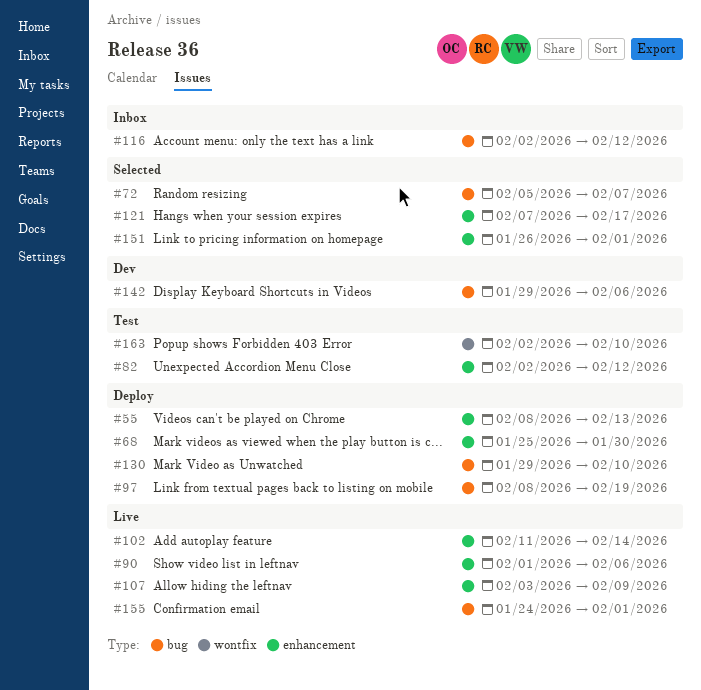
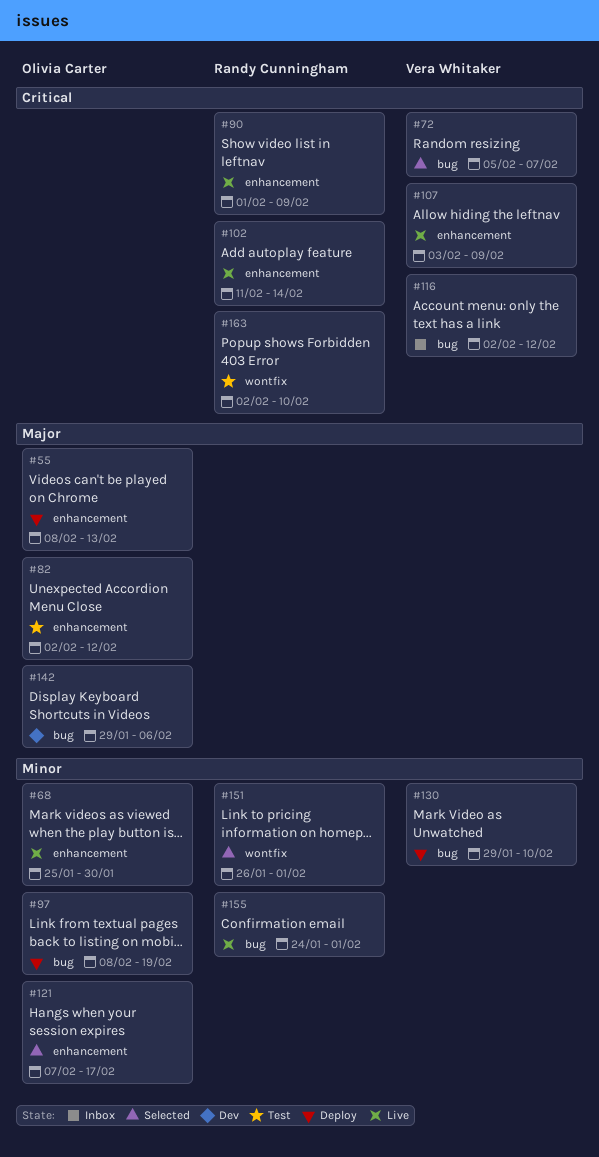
#68, status: Deploy -> Live
#90, due: Feb 6 -> Feb 9
#151, label: enhancement -> wontfix

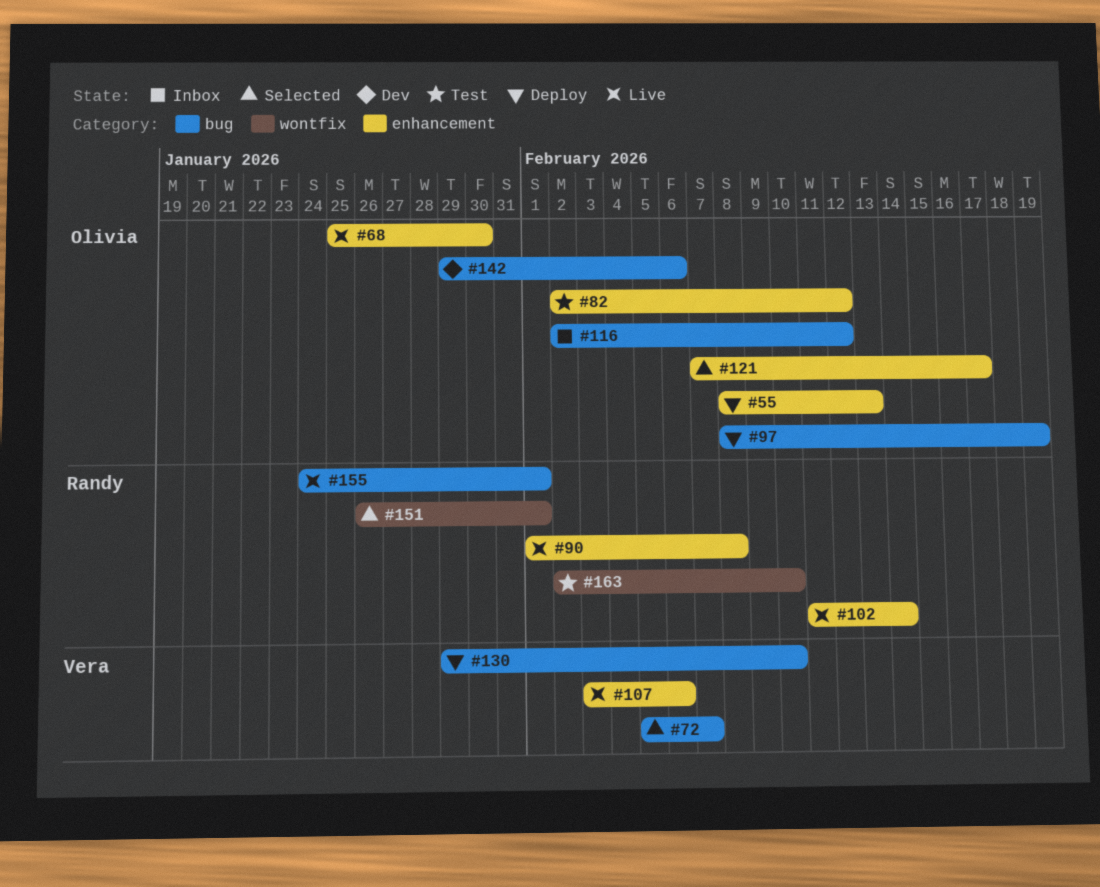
#90, due: Feb 9 -> Feb 8
#107, due: Feb 9 -> Feb 6
#116, owner: Vera Whitaker -> Olivia Carter

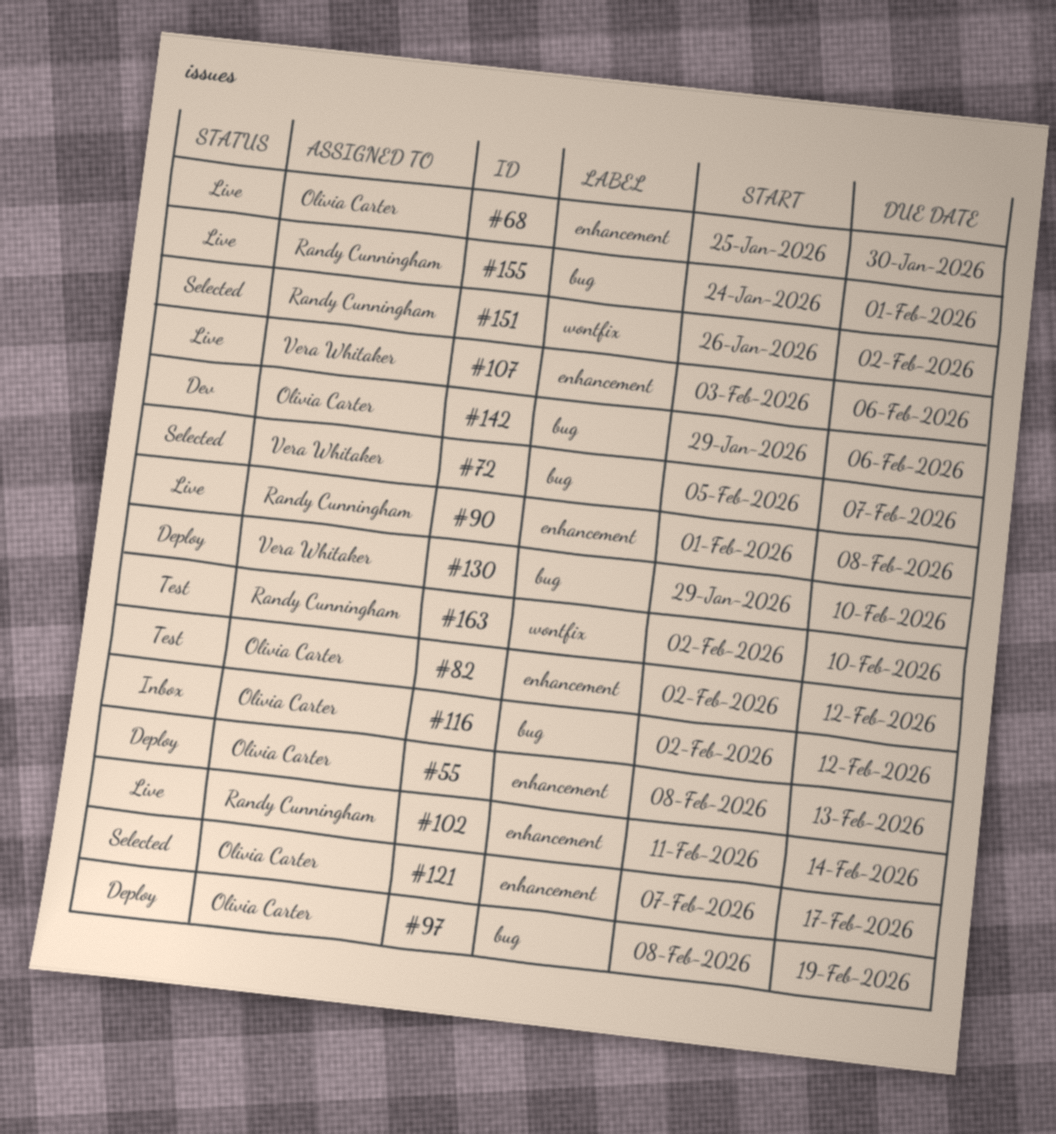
#151, due: Feb 1 -> Feb 2

